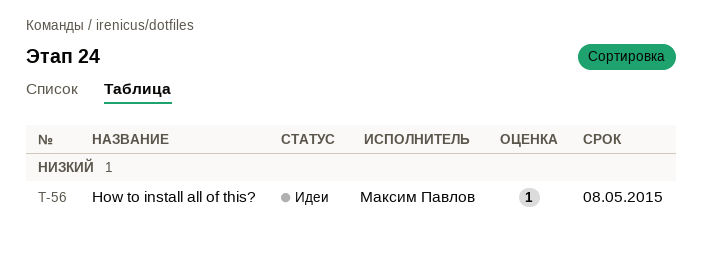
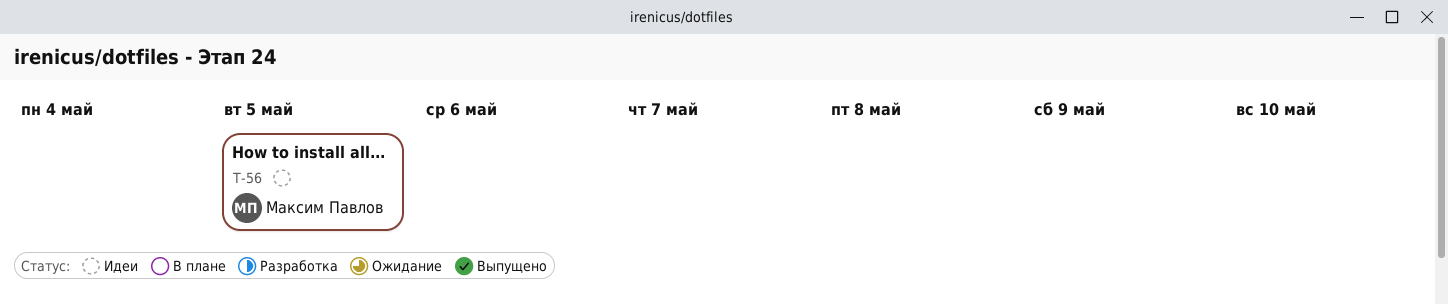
T-56, due: May 8 -> May 5

